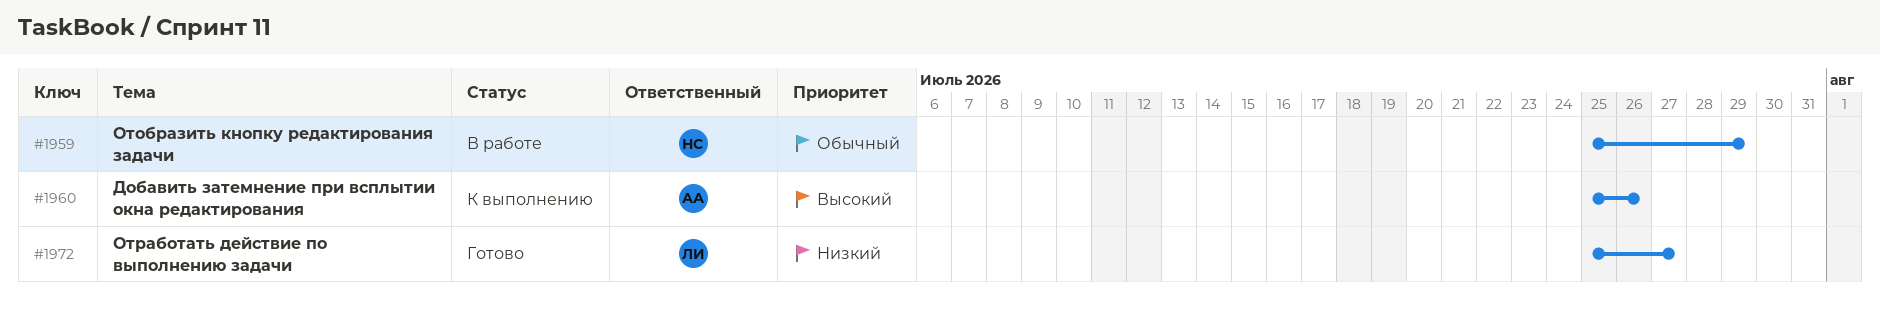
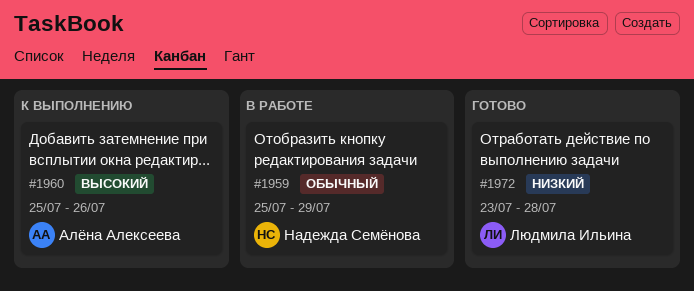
#1972, start: Jul 25 -> Jul 23
#1972, due: Jul 27 -> Jul 28

